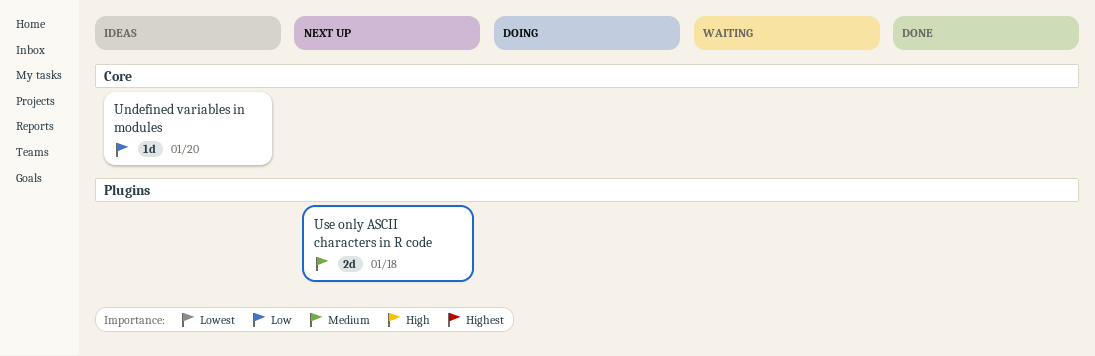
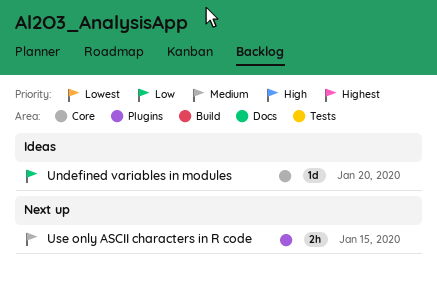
Use only ASCII characters in R code, estimate: 2d -> 2h
Use only ASCII characters in R code, due: Jan 18 -> Jan 15

